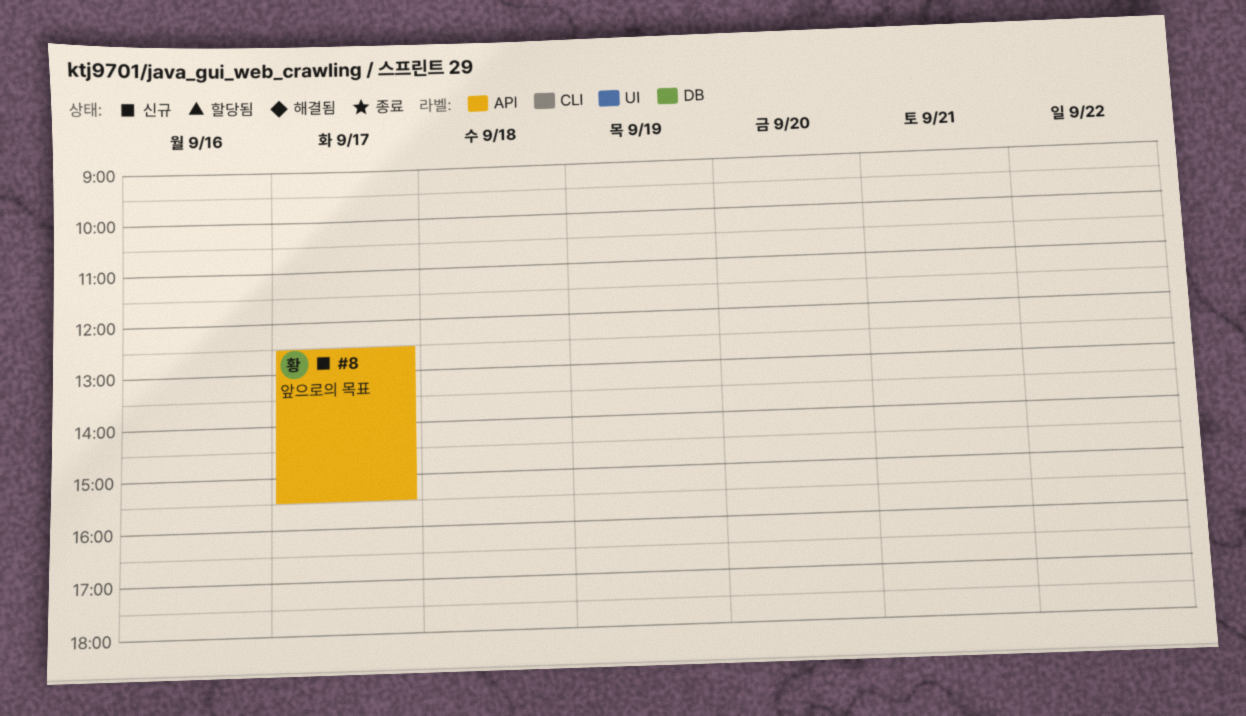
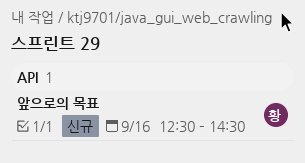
앞으로의 목표, day: Sep 17 -> Sep 16
앞으로의 목표, ends: 15:30 -> 14:30

